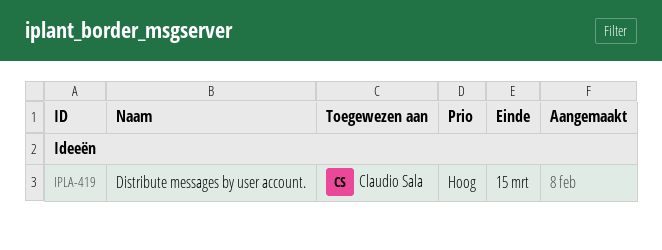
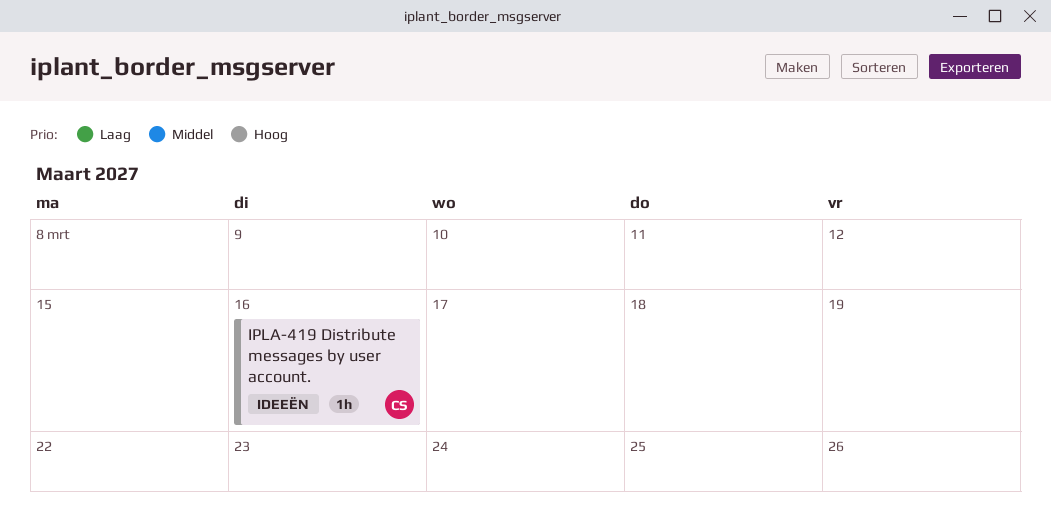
IPLA-419, due: Mar 15 -> Mar 16

